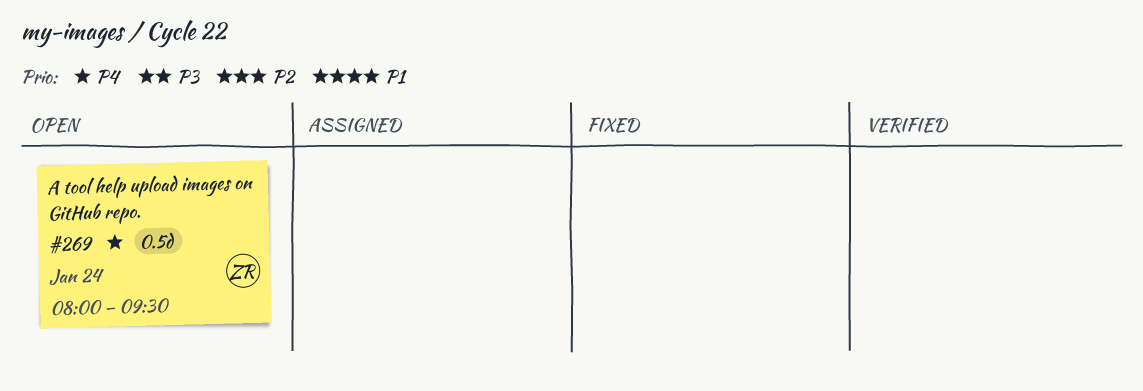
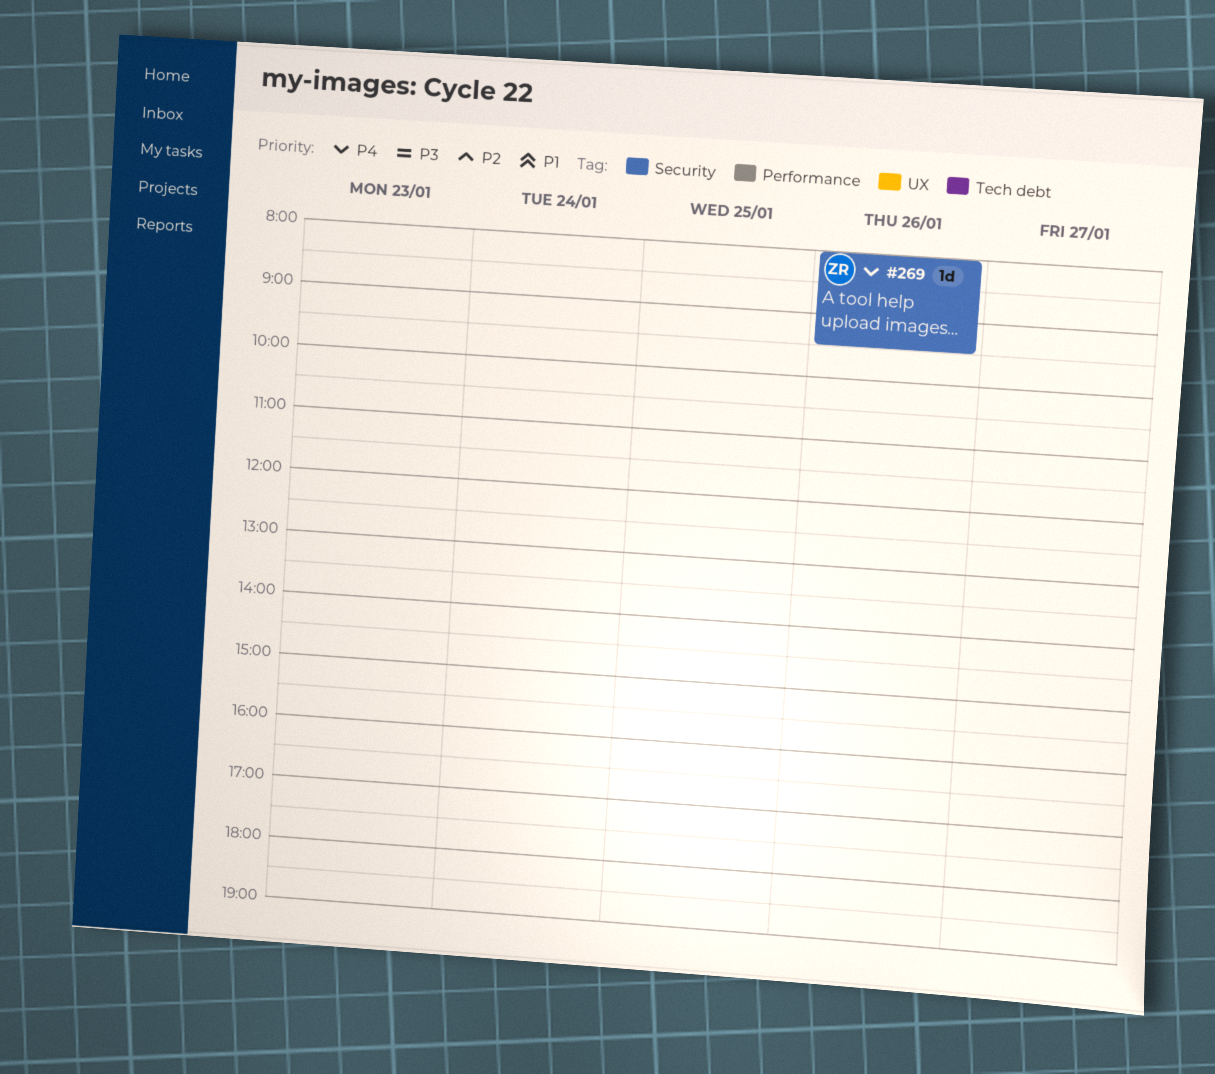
#269, estimate: 0.5d -> 1d
#269, day: Jan 24 -> Jan 26

